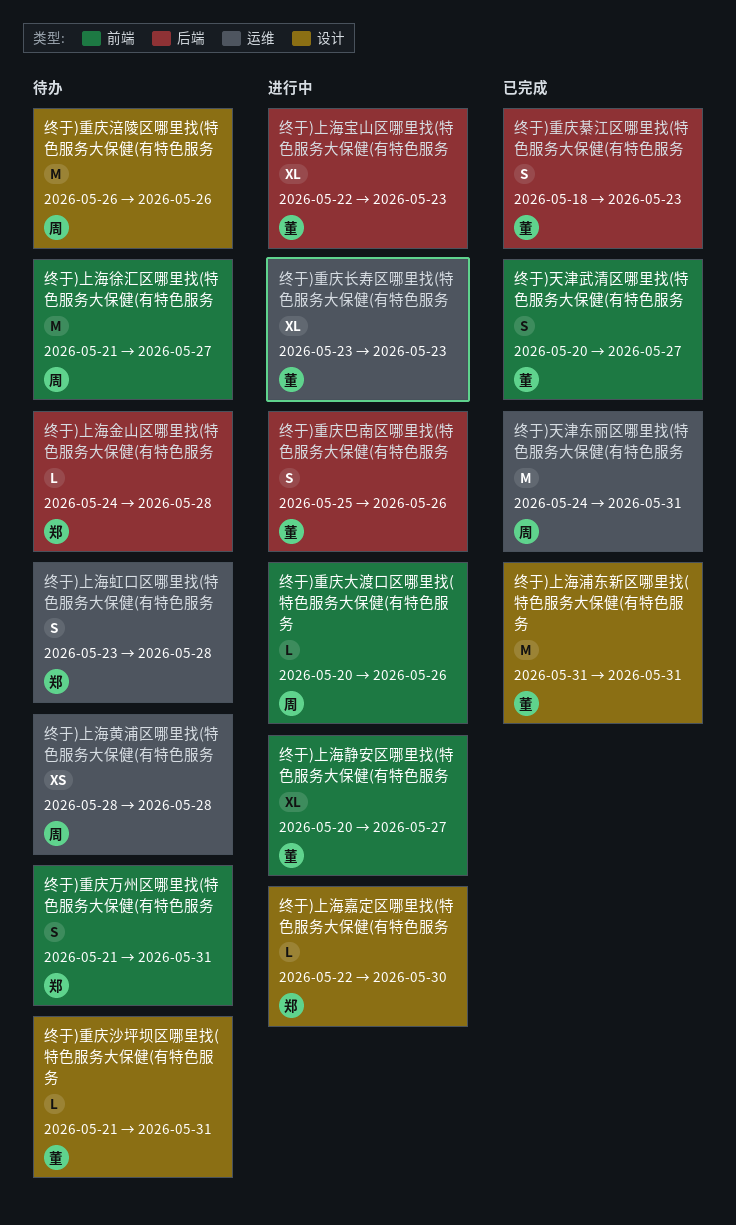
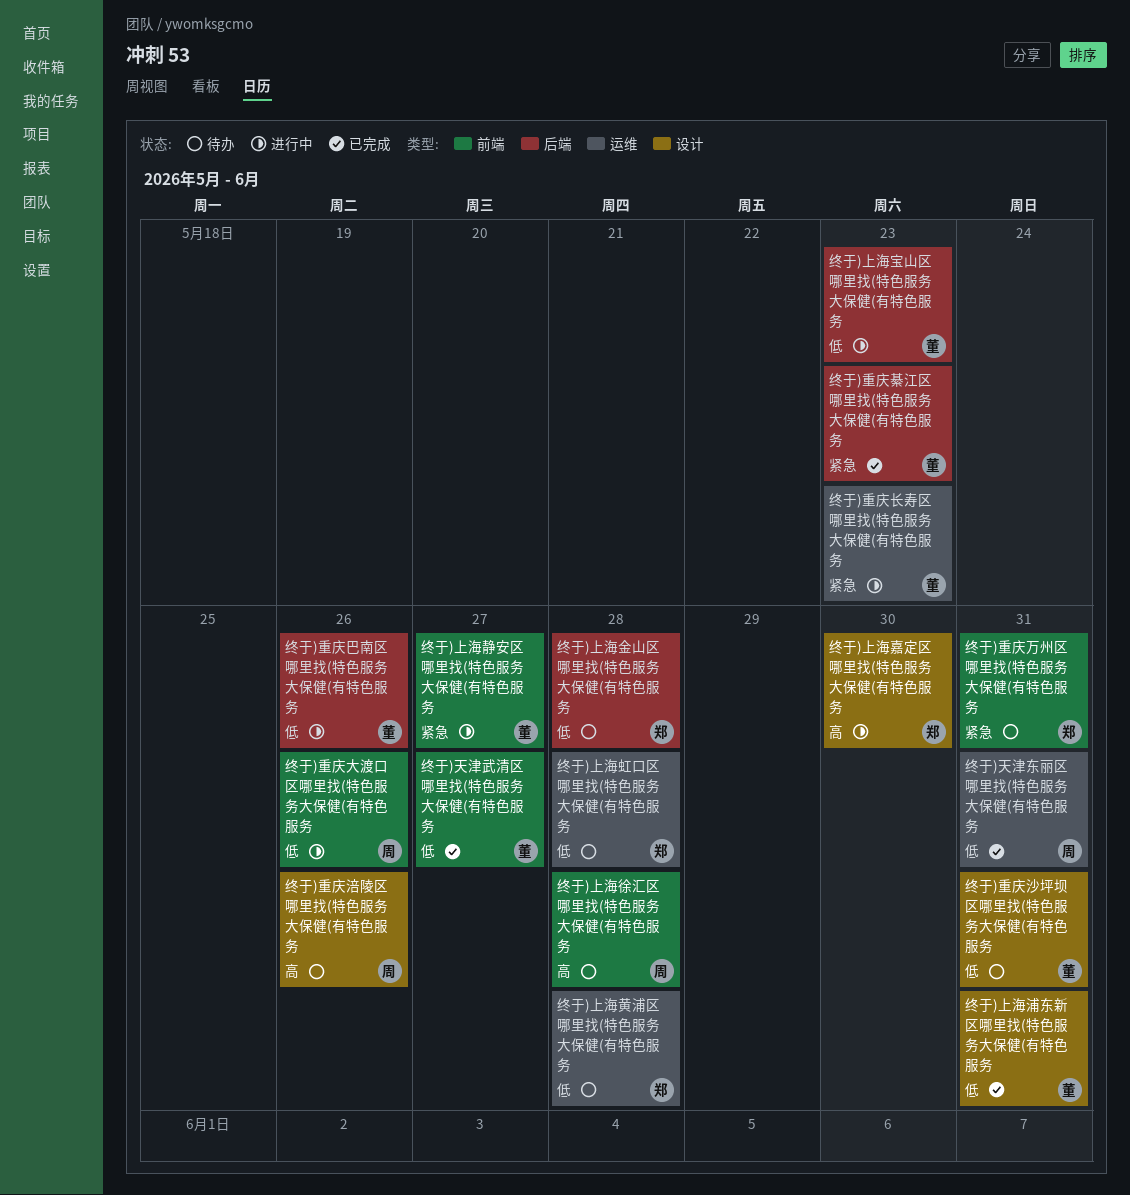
终于)上海徐汇区哪里找(特色服务大保健(有特色服务, due: May 27 -> May 28
终于)上海黄浦区哪里找(特色服务大保健(有特色服务, owner: 周 -> 郑

